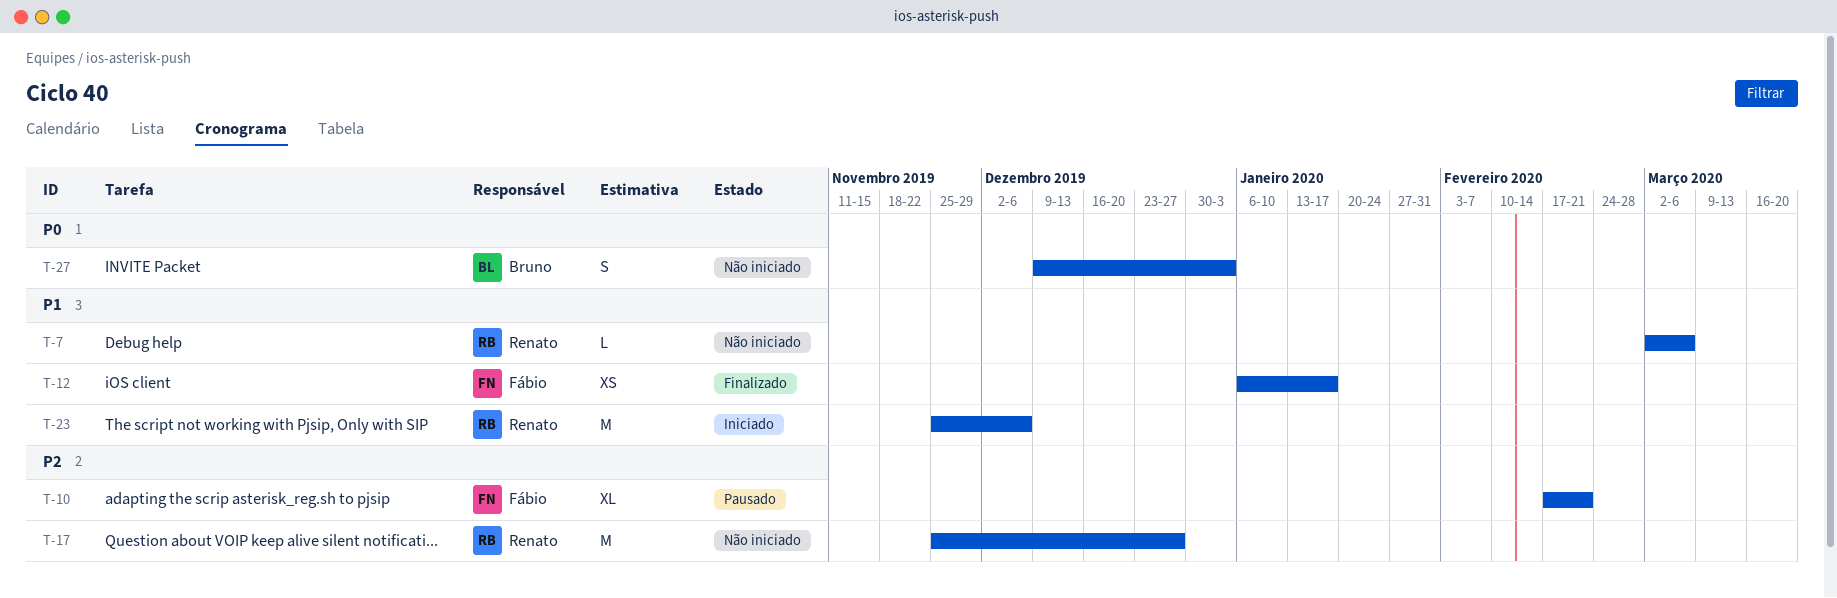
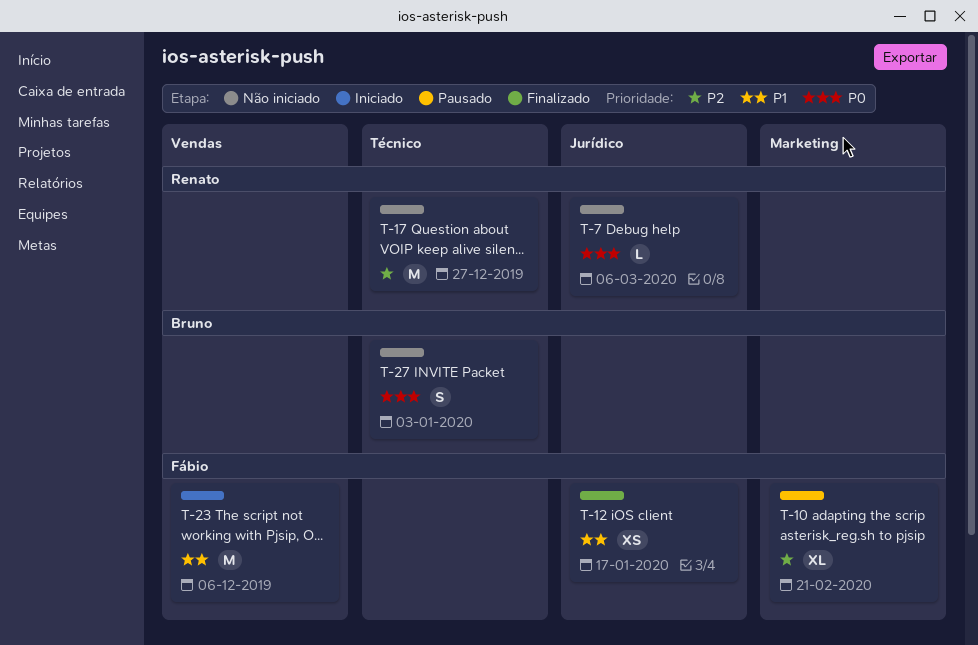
T-7, priority: P1 -> P0
T-23, owner: Renato -> Fábio

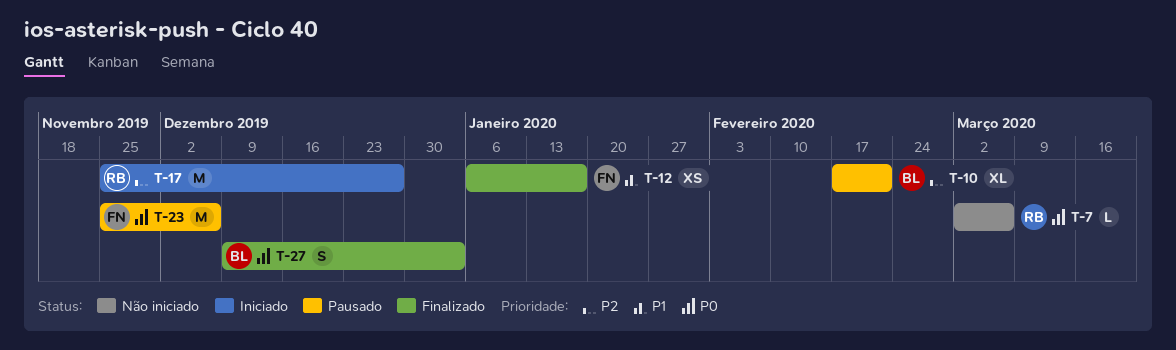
T-10, owner: Fábio -> Bruno
T-17, status: Não iniciado -> Iniciado
T-23, status: Iniciado -> Pausado
T-23, priority: P1 -> P0
T-27, status: Não iniciado -> Finalizado

